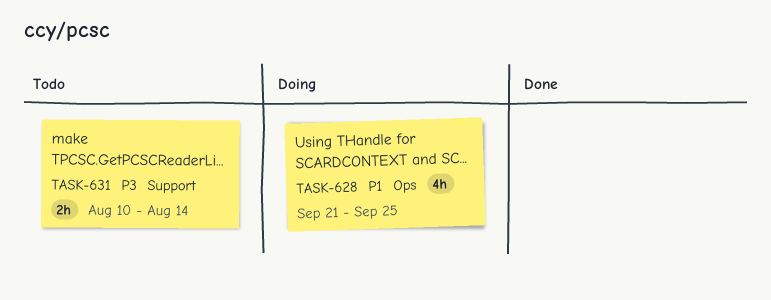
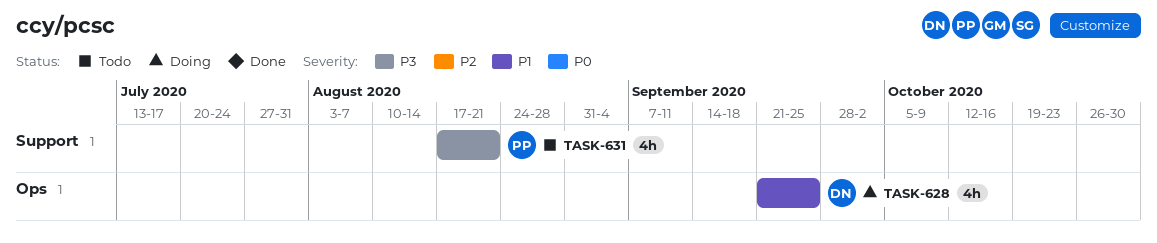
TASK-631, estimate: 2h -> 4h
TASK-631, start: Aug 10 -> Aug 17
TASK-631, due: Aug 14 -> Aug 21

